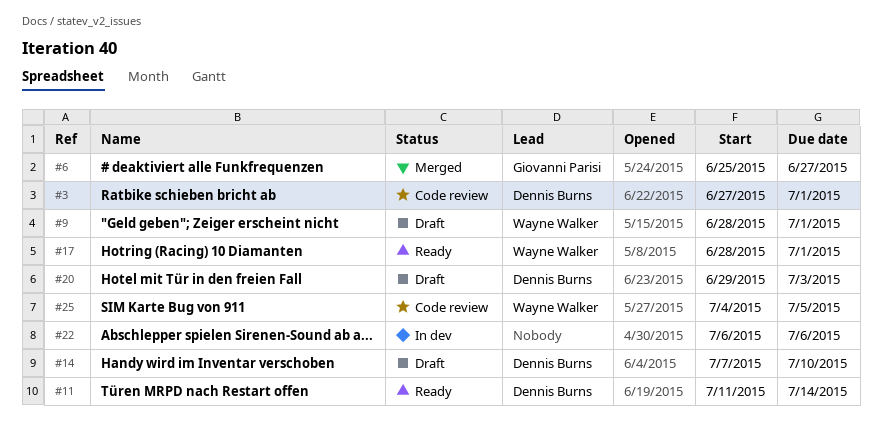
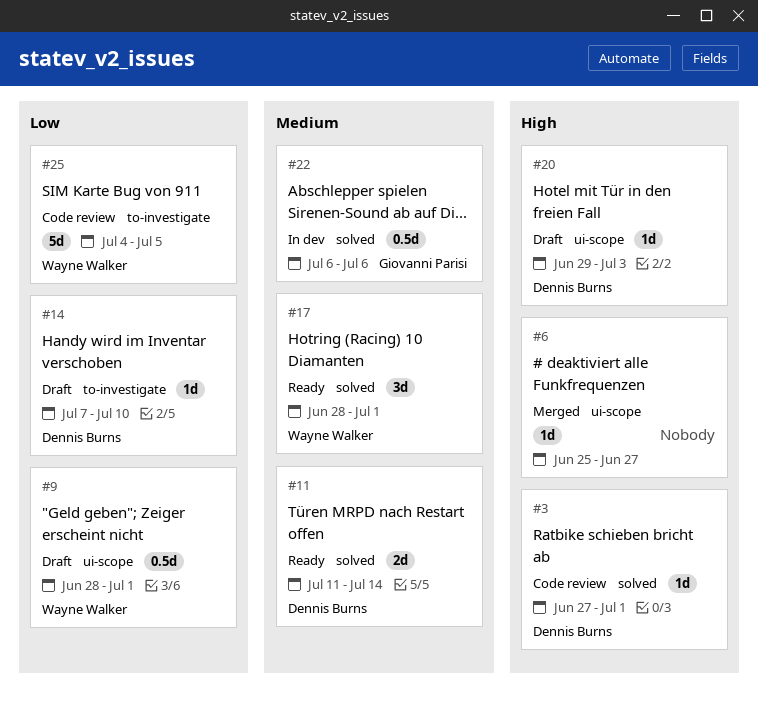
#6, owner: Giovanni Parisi -> none
#22, owner: none -> Giovanni Parisi

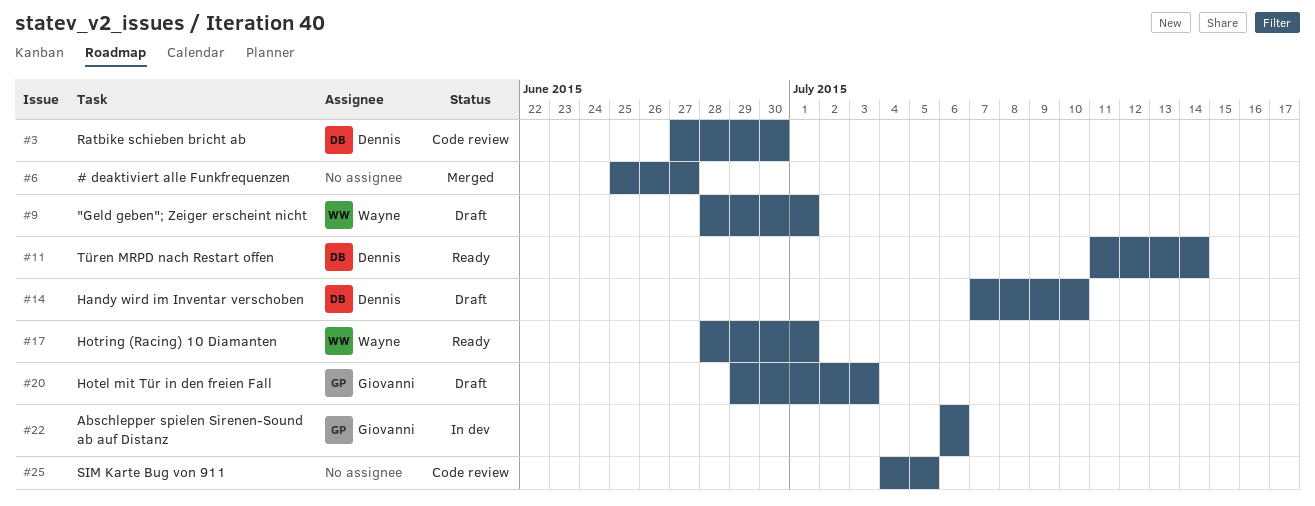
#3, due: Jul 1 -> Jun 30
#20, owner: Dennis Burns -> Giovanni Parisi
#25, owner: Wayne Walker -> none

